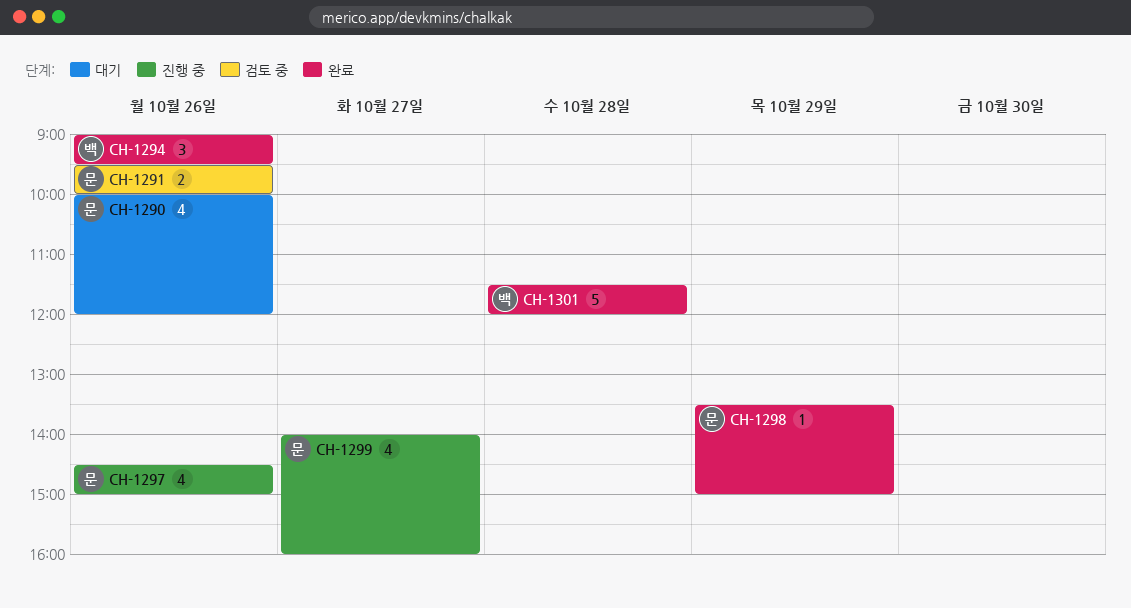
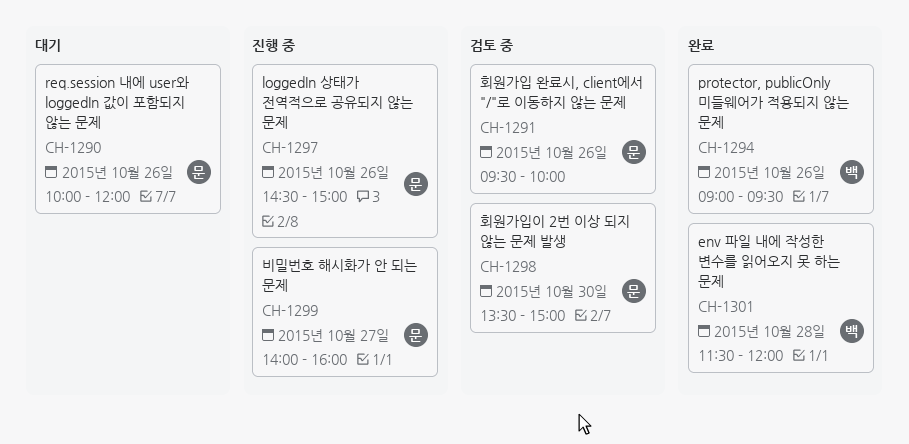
CH-1298, status: 완료 -> 검토 중
CH-1298, day: Oct 29 -> Oct 30

